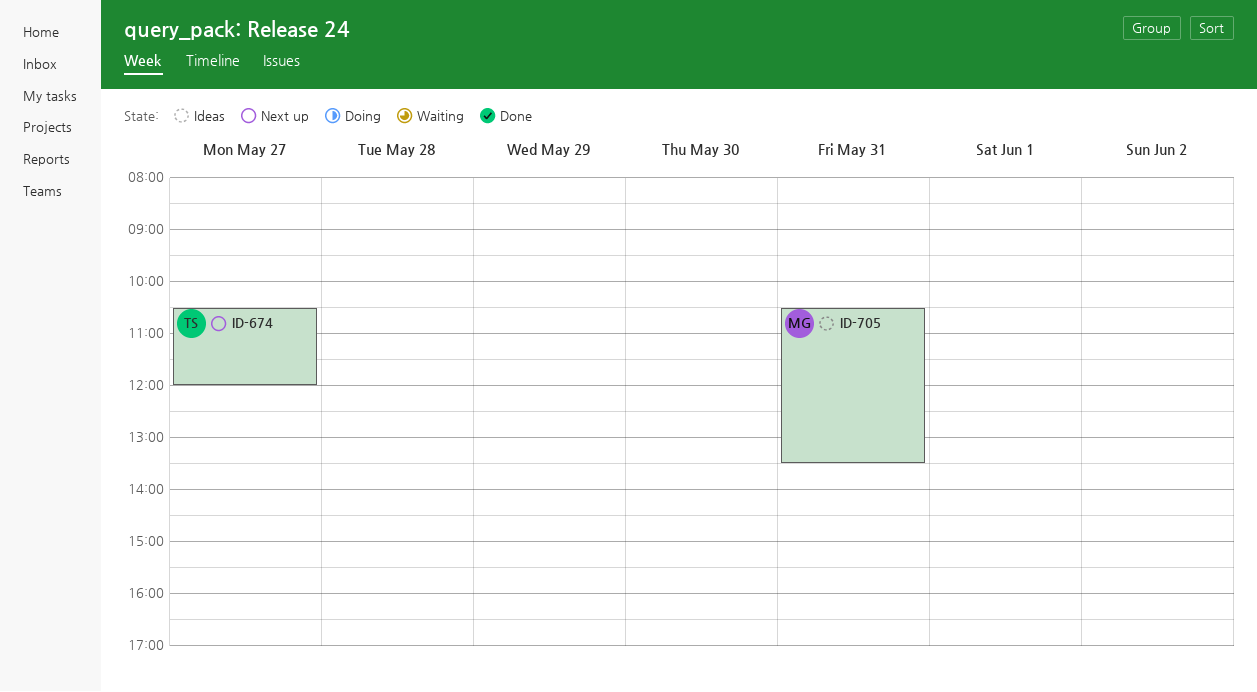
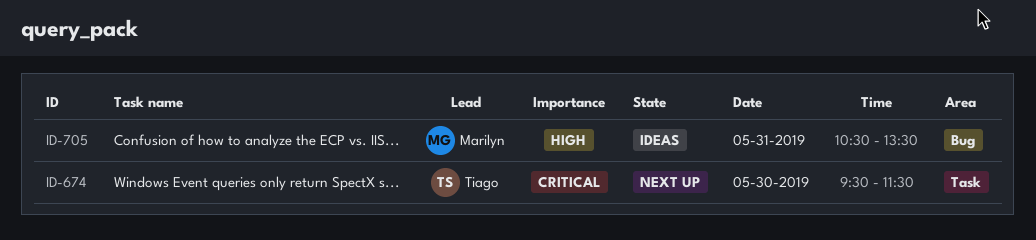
ID-674, day: May 27 -> May 30
ID-674, begins: 10:30 -> 09:30
ID-674, ends: 12:00 -> 11:30

